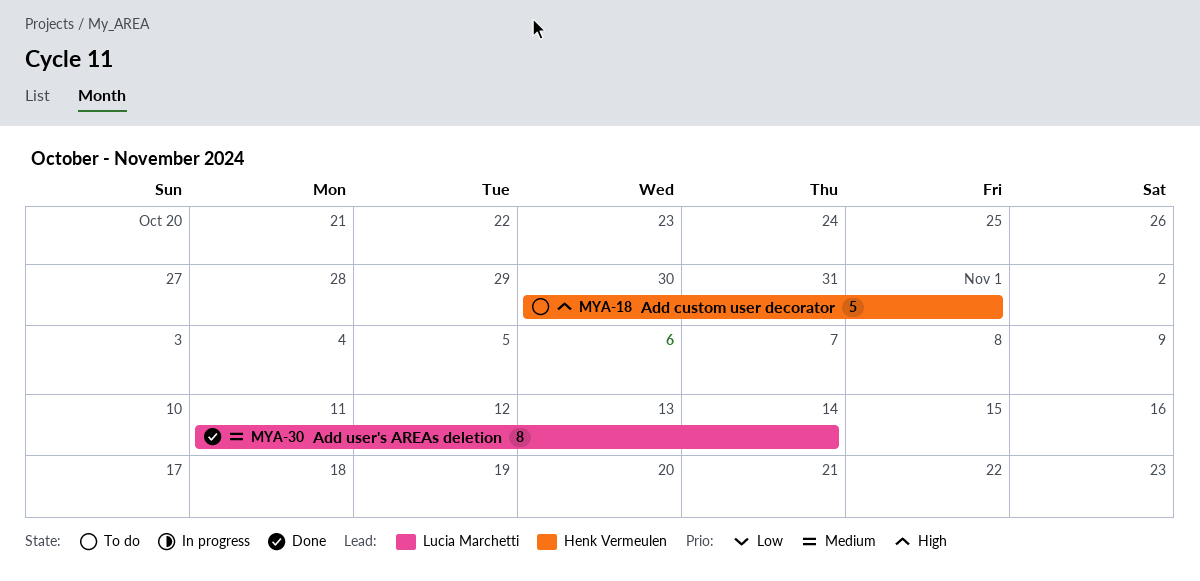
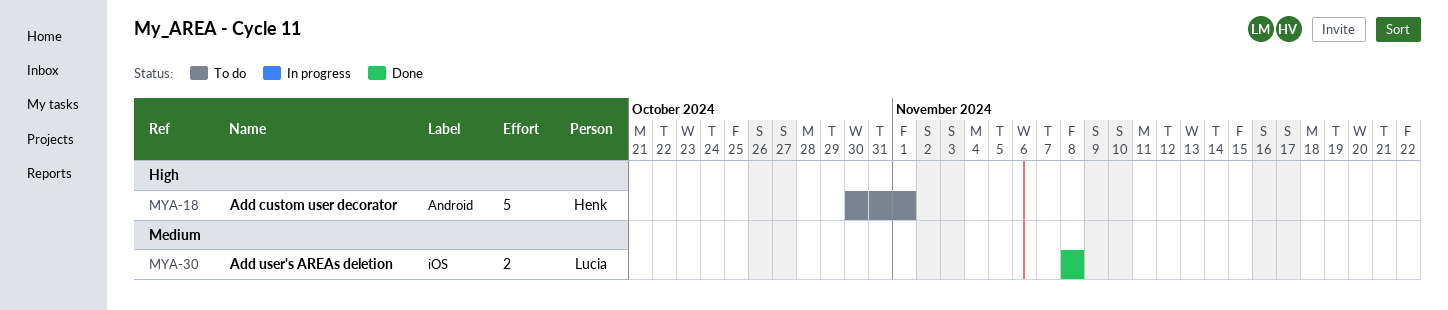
MYA-30, estimate: 8 -> 2
MYA-30, start: Nov 11 -> Nov 8
MYA-30, due: Nov 14 -> Nov 8

